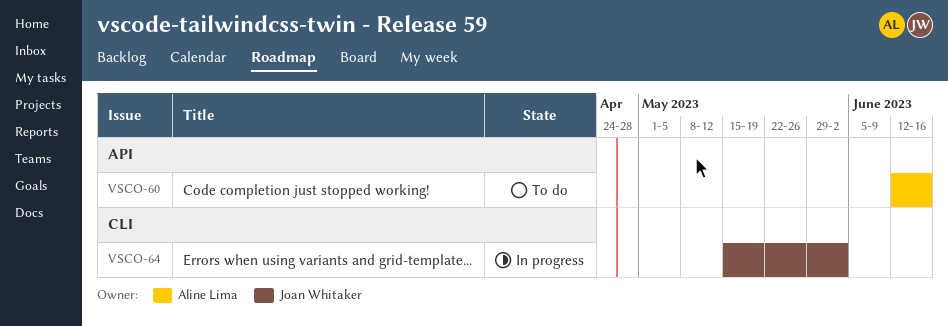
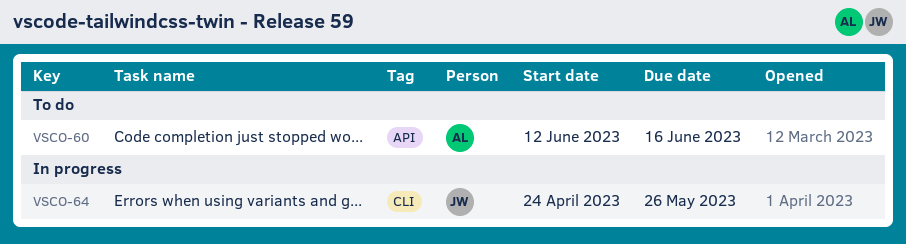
VSCO-64, start: May 15 -> Apr 24
VSCO-64, due: Jun 2 -> May 26

